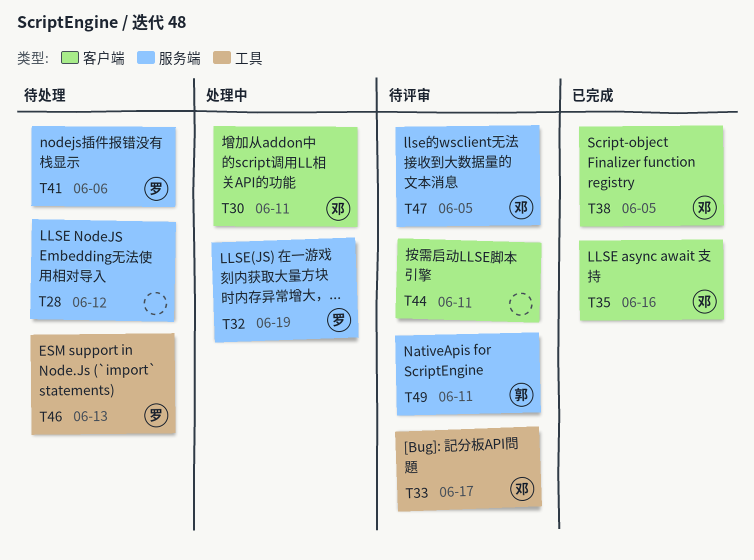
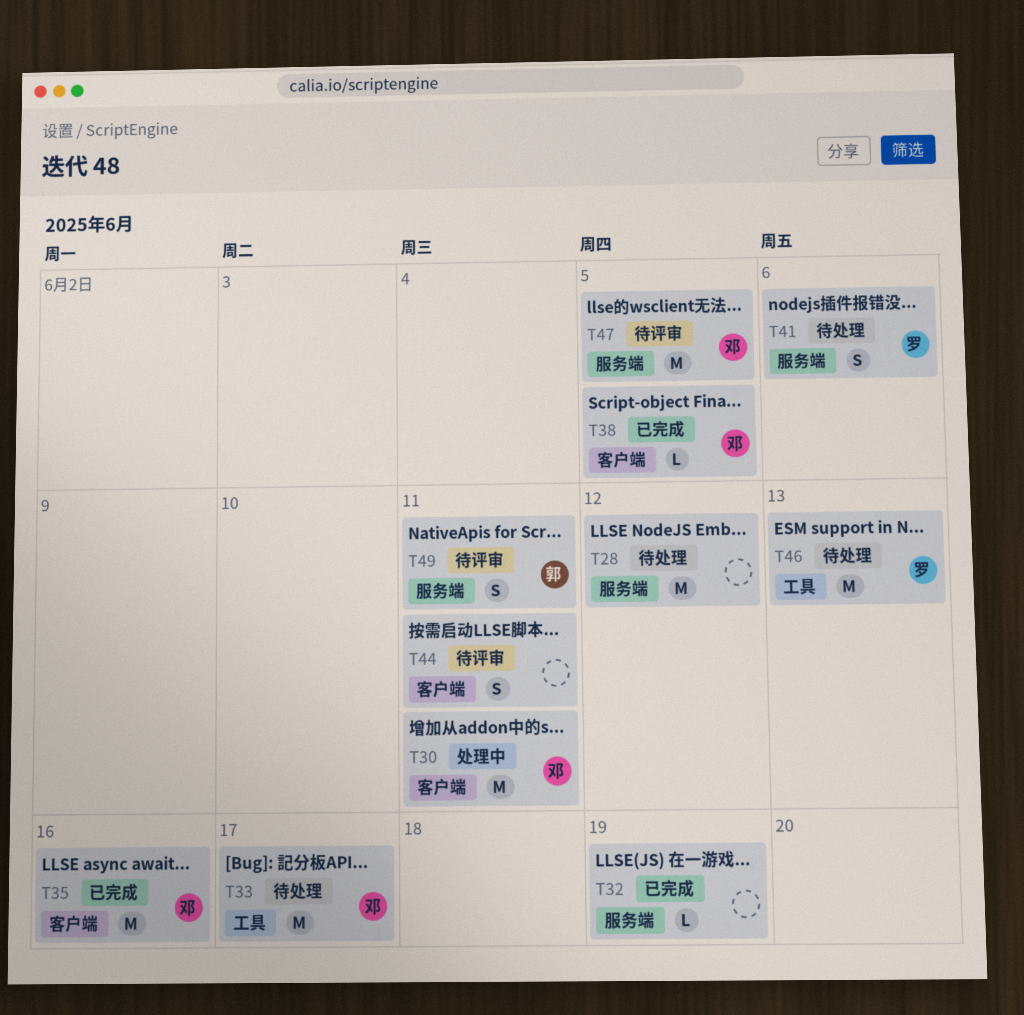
T32, status: 处理中 -> 已完成
T32, owner: 罗 -> none
T33, status: 待评审 -> 待处理

